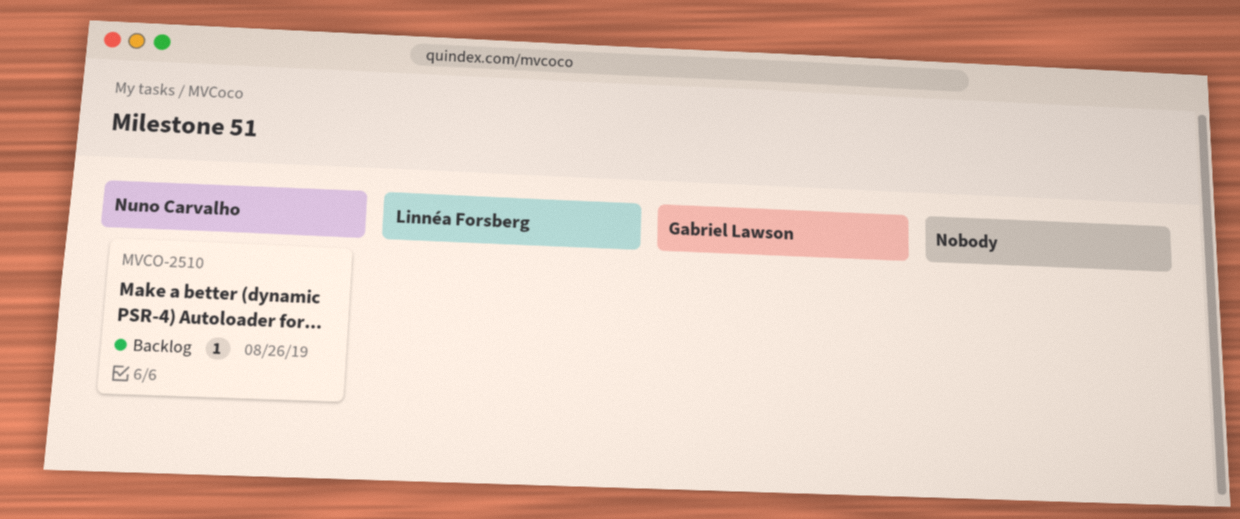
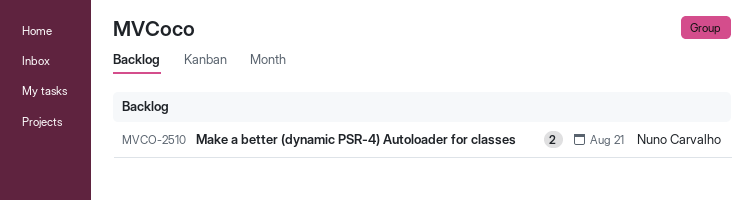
MVCO-2510, estimate: 1 -> 2
MVCO-2510, due: Aug 26 -> Aug 21

